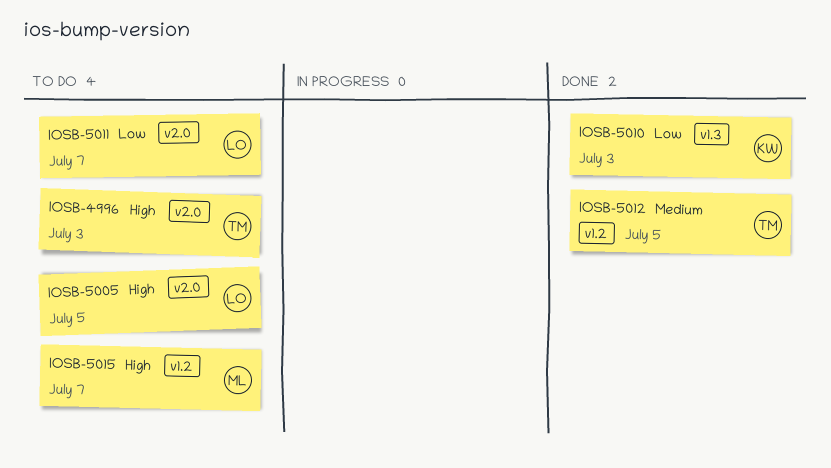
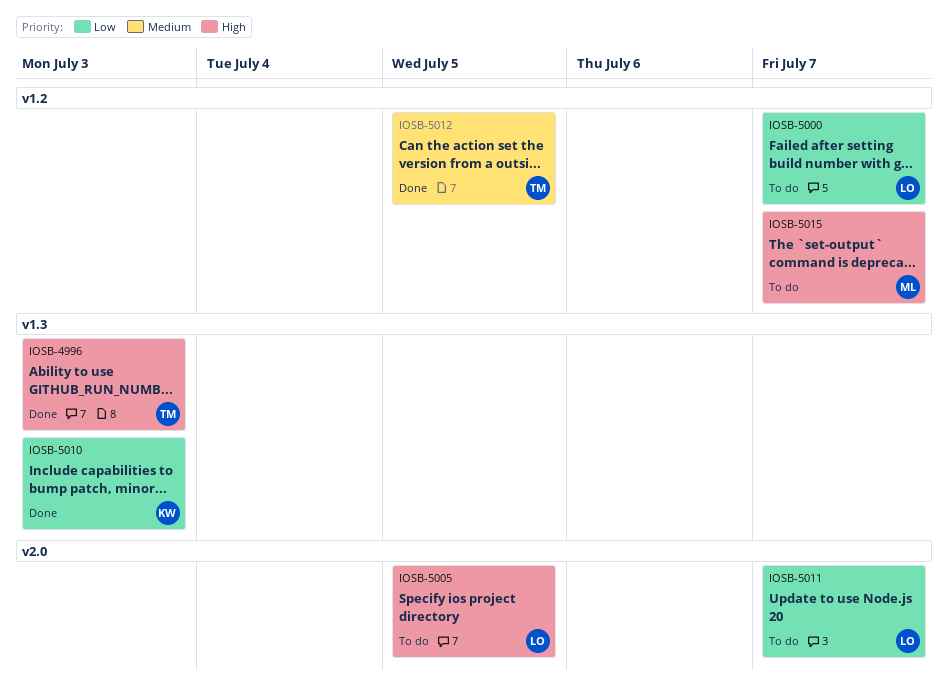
IOSB-4996, status: To do -> Done
IOSB-4996, label: v2.0 -> v1.3
IOSB-5000: none -> present

